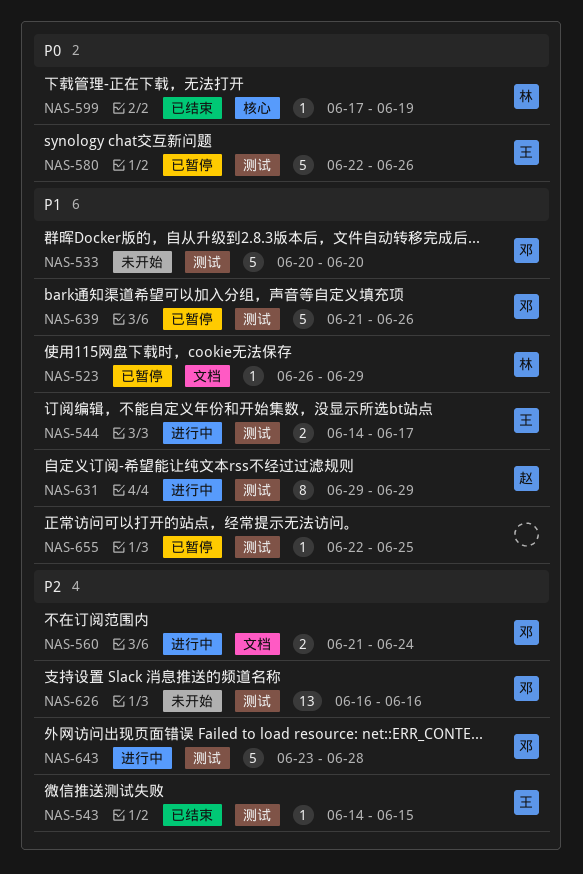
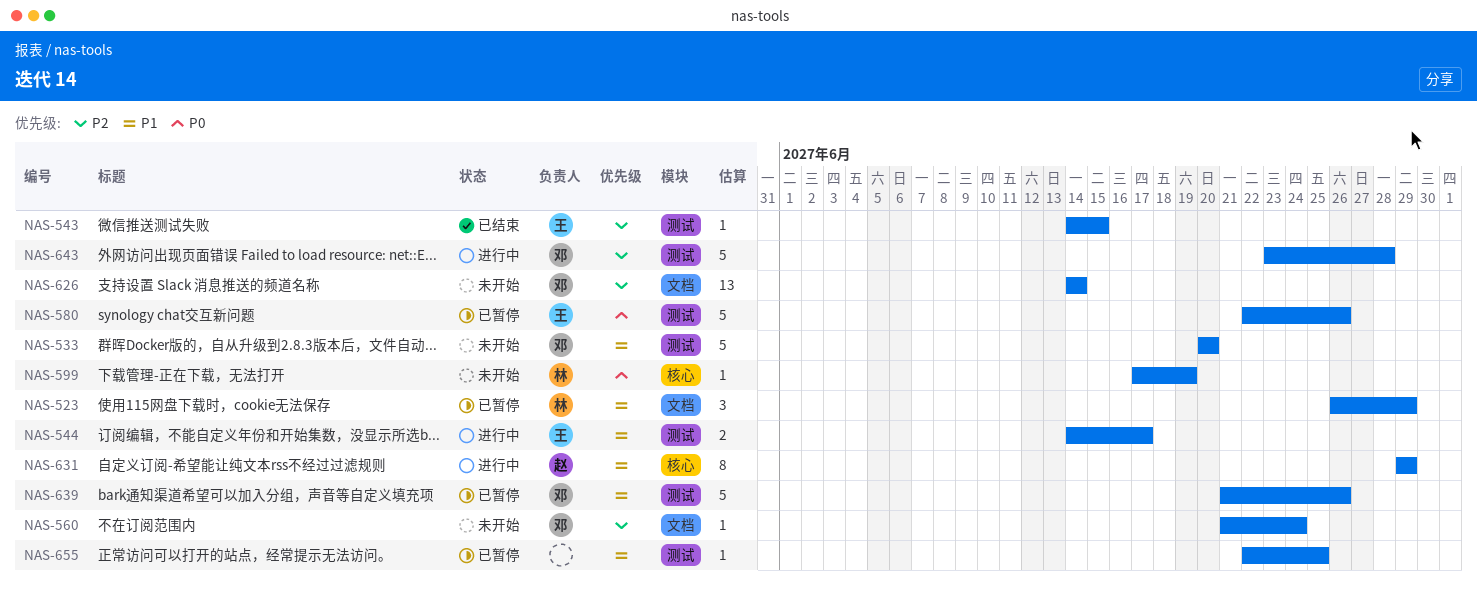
NAS-523, estimate: 1 -> 3
NAS-560, status: 进行中 -> 未开始
NAS-560, estimate: 2 -> 1
NAS-599, status: 已结束 -> 未开始
NAS-626, label: 测试 -> 文档
NAS-626, start: Jun 16 -> Jun 14
NAS-626, due: Jun 16 -> Jun 14
NAS-631, label: 测试 -> 核心

